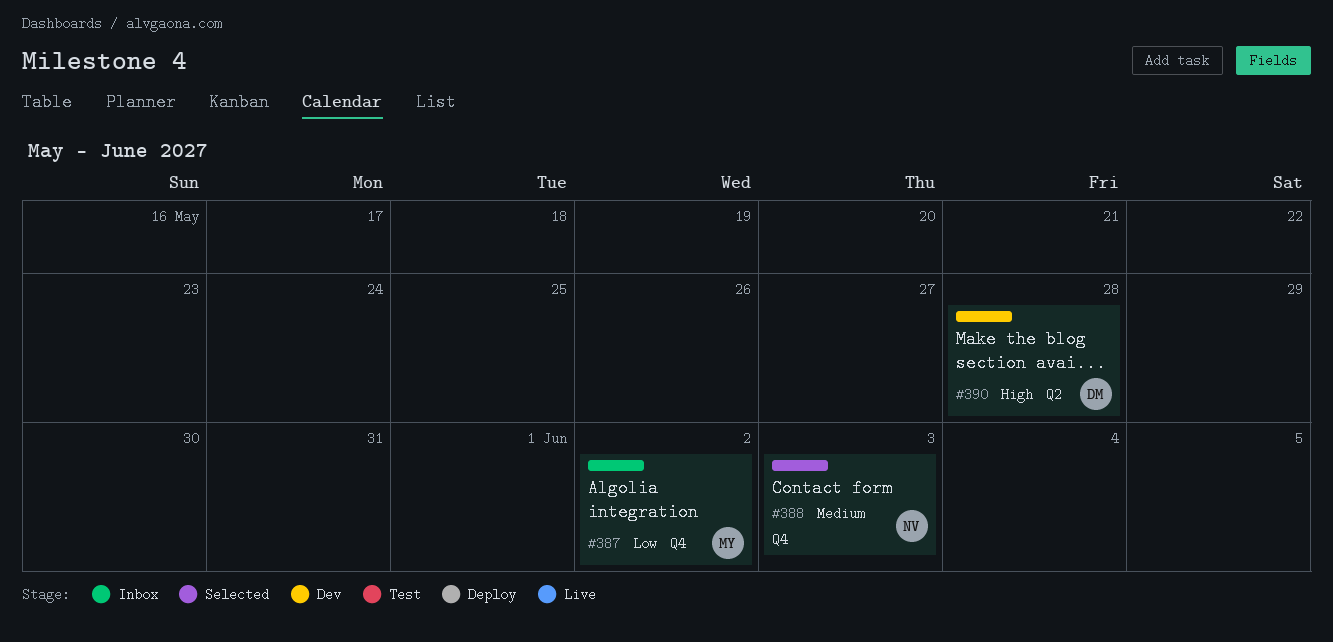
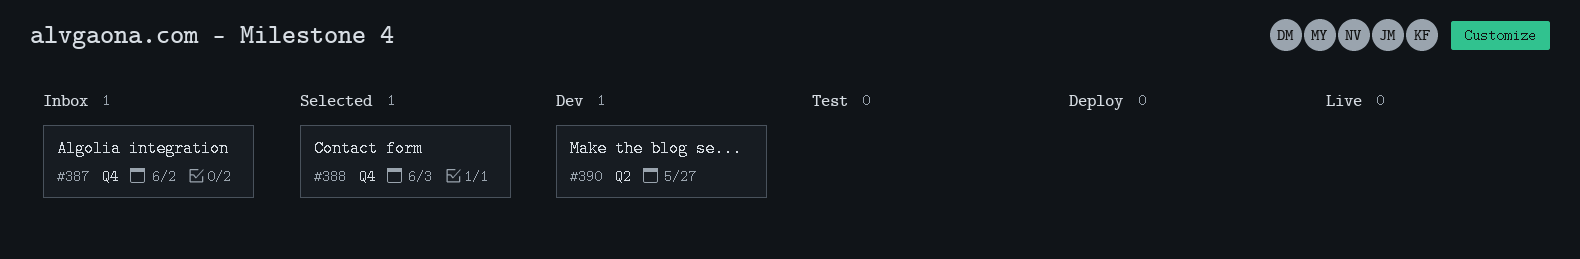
#390, due: May 28 -> May 27

